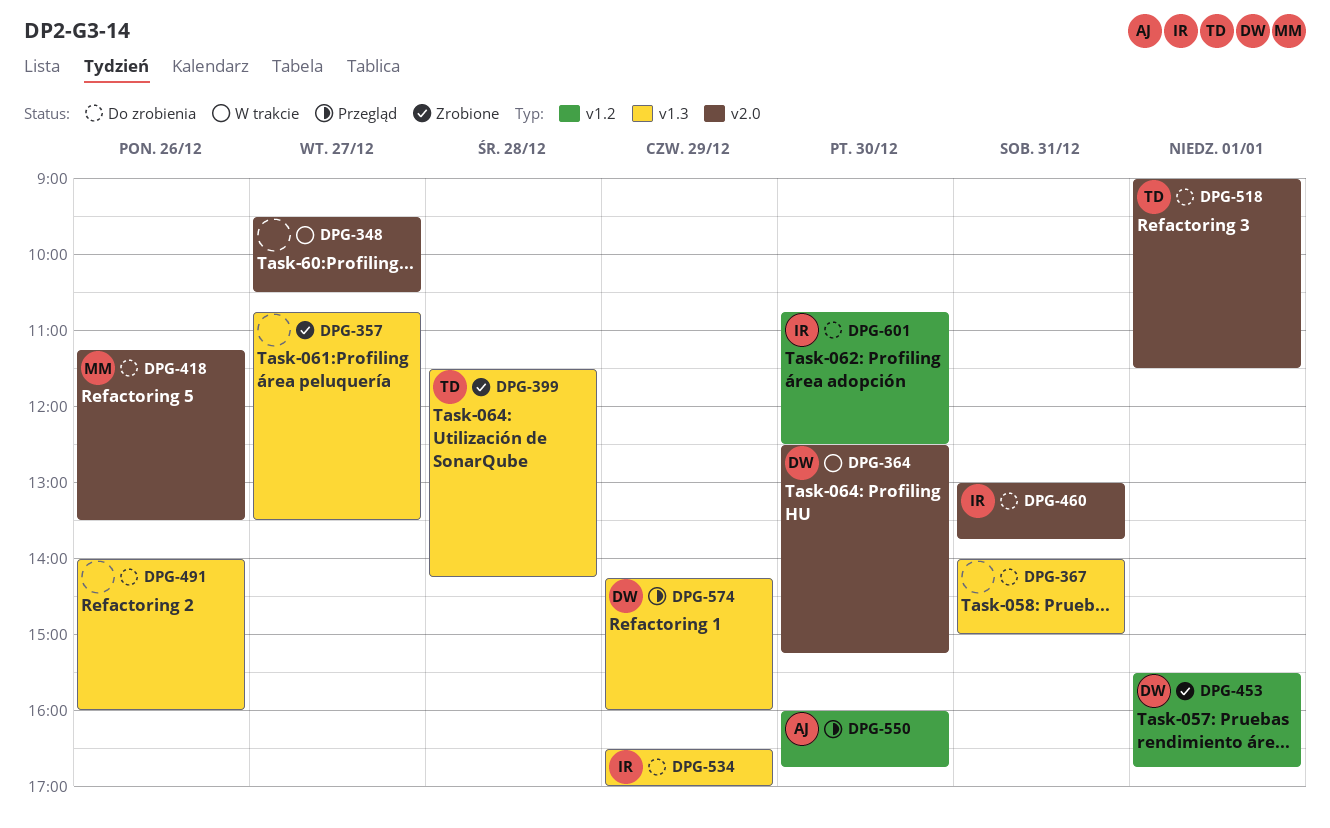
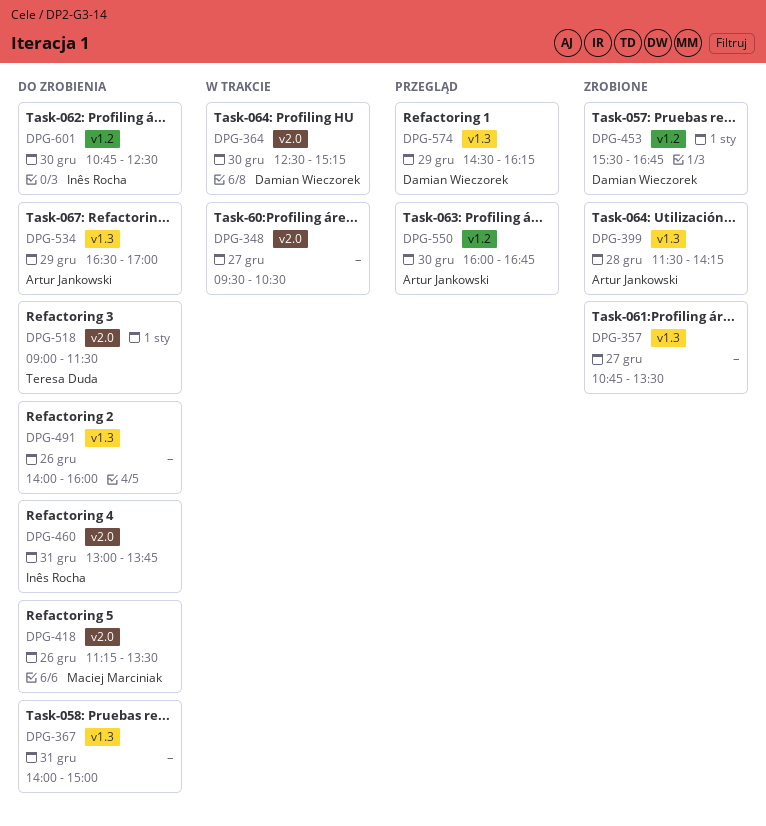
DPG-399, owner: Teresa Duda -> Artur Jankowski
DPG-534, owner: Inês Rocha -> Artur Jankowski
DPG-574, begins: 14:15 -> 14:30
DPG-574, ends: 16:00 -> 16:15

